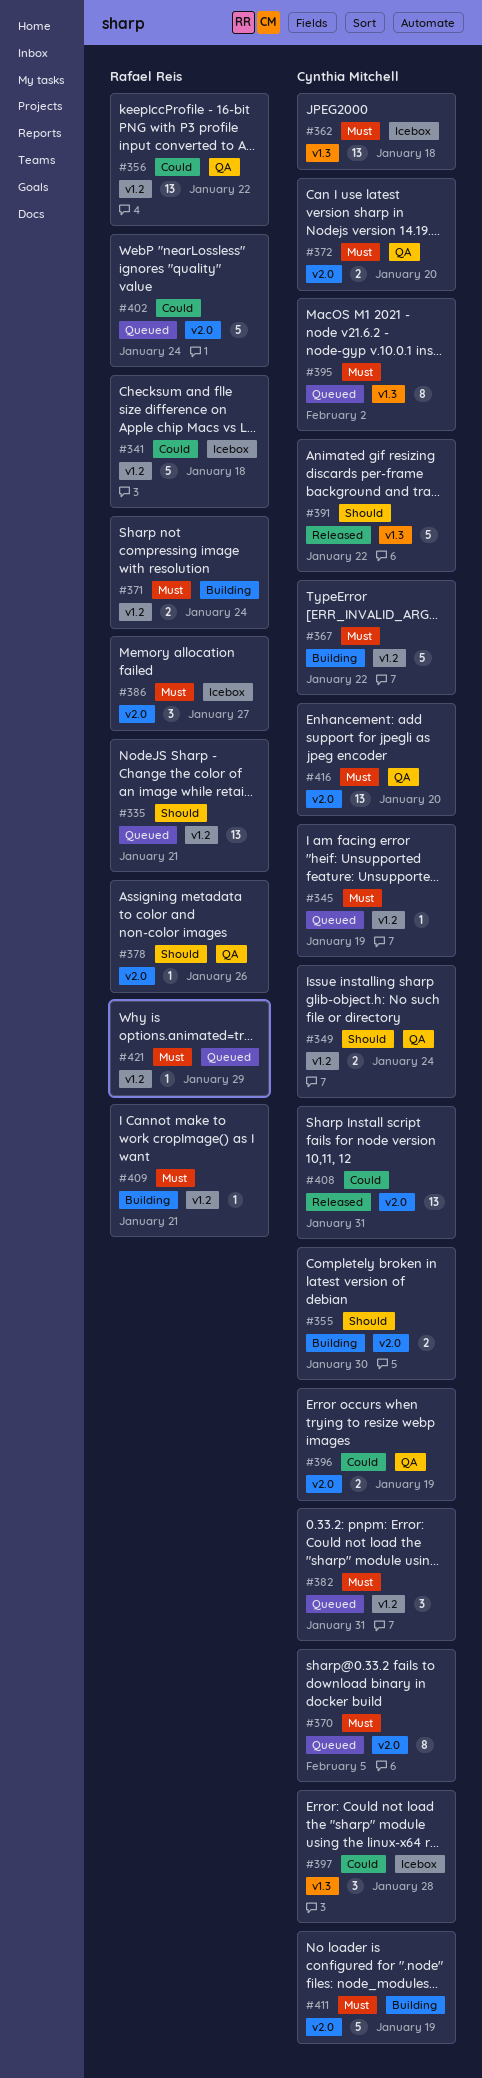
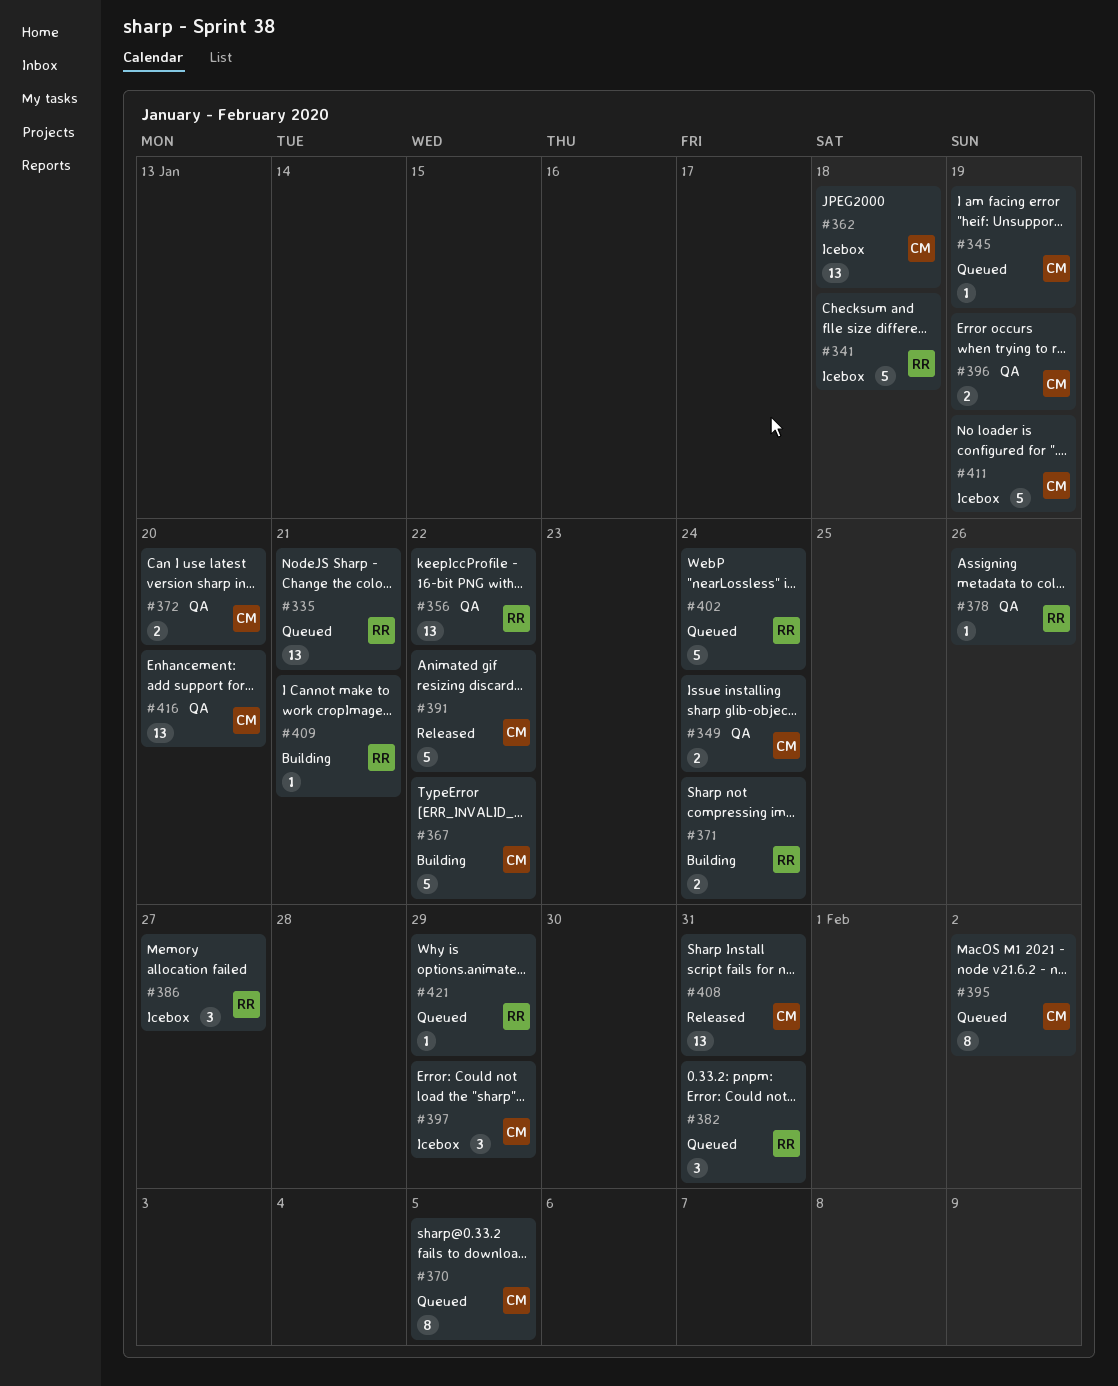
#355: present -> none
#382, owner: Cynthia Mitchell -> Rafael Reis
#397, due: Jan 28 -> Jan 29
#411, status: Building -> Icebox

